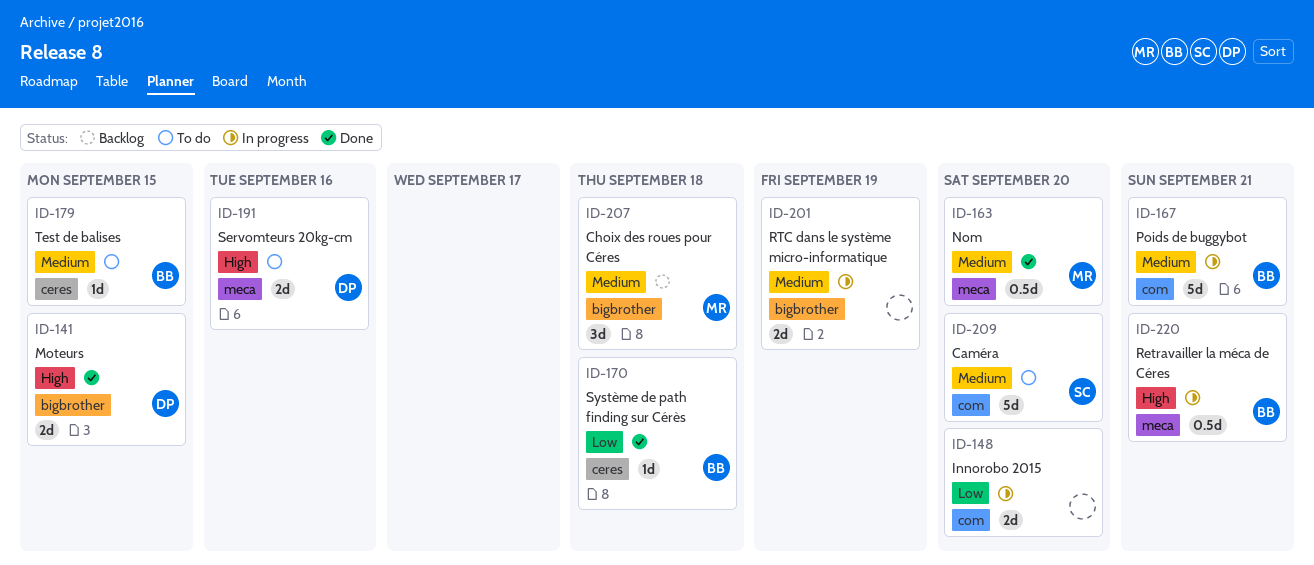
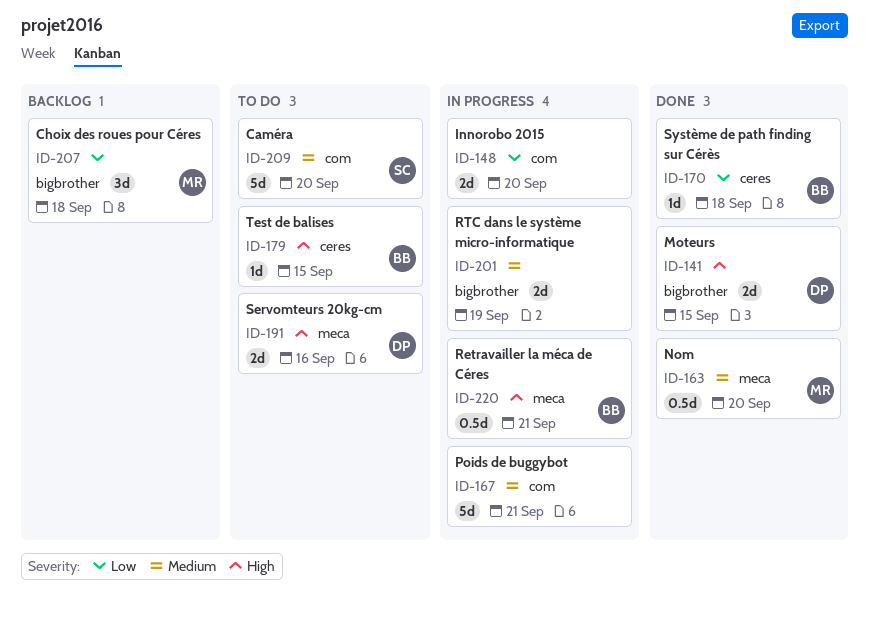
ID-167, owner: BB -> none
ID-179, priority: Medium -> High
ID-207, priority: Medium -> Low

